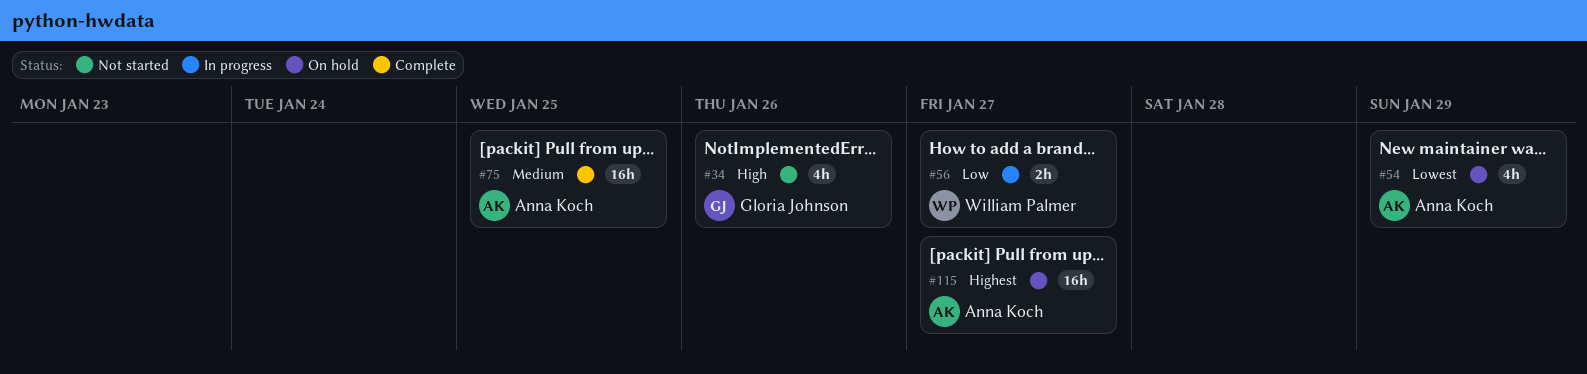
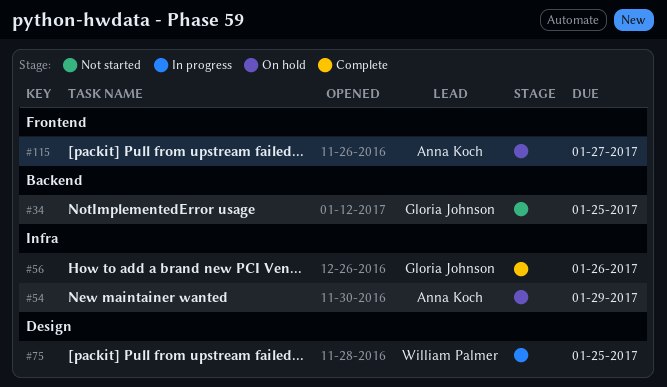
#34, due: Jan 26 -> Jan 25
#56, status: In progress -> Complete
#56, owner: William Palmer -> Gloria Johnson
#56, due: Jan 27 -> Jan 26
#75, status: Complete -> In progress
#75, owner: Anna Koch -> William Palmer

